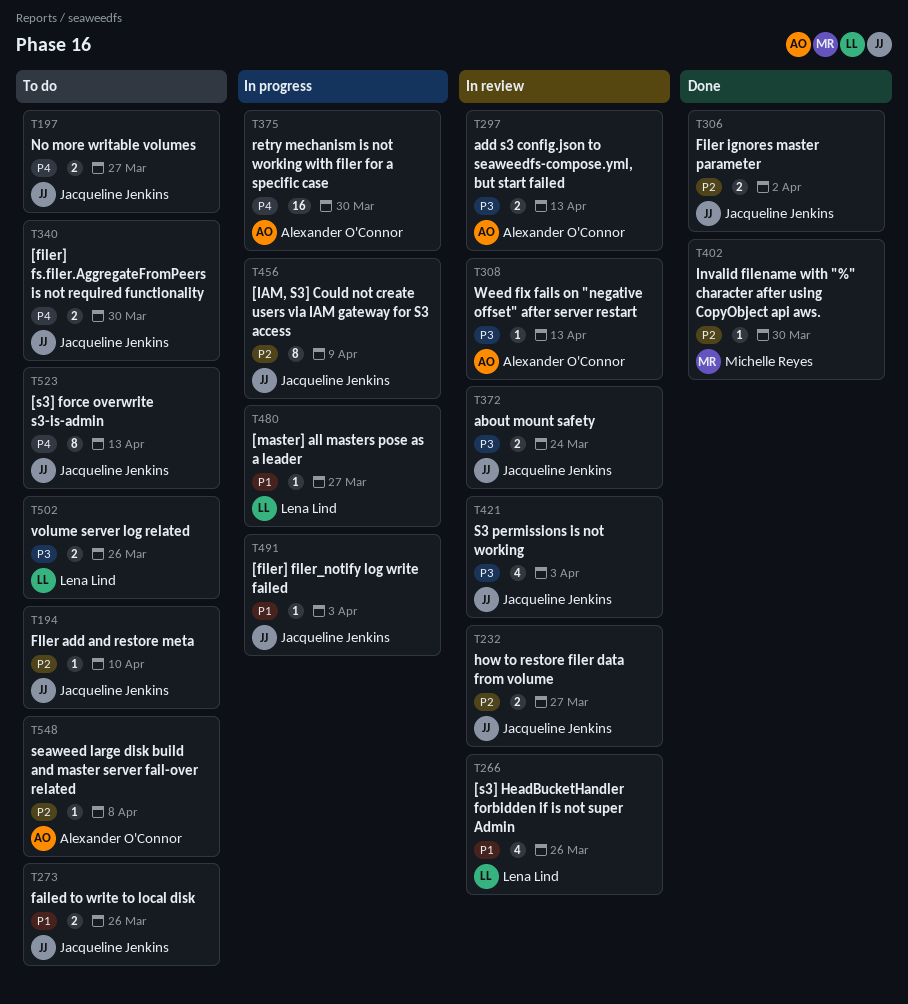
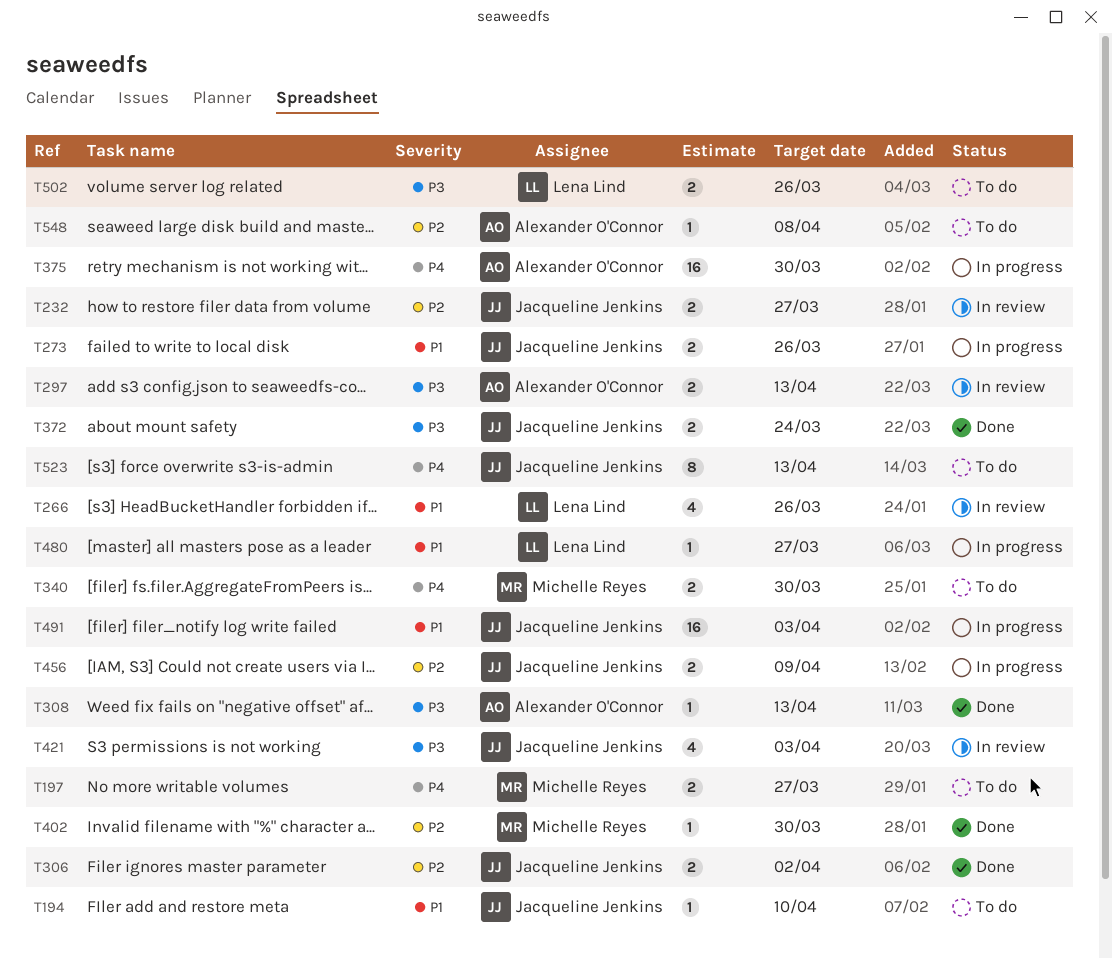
T194, priority: P2 -> P1
T197, owner: Jacqueline Jenkins -> Michelle Reyes
T273, status: To do -> In progress
T308, status: In review -> Done
T340, owner: Jacqueline Jenkins -> Michelle Reyes
T372, status: In review -> Done
T456, estimate: 8 -> 2
T491, estimate: 1 -> 16

